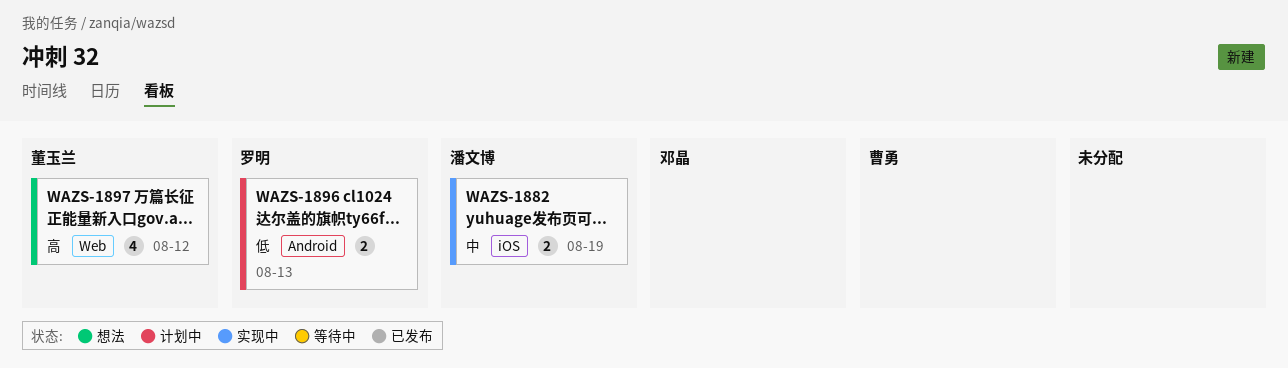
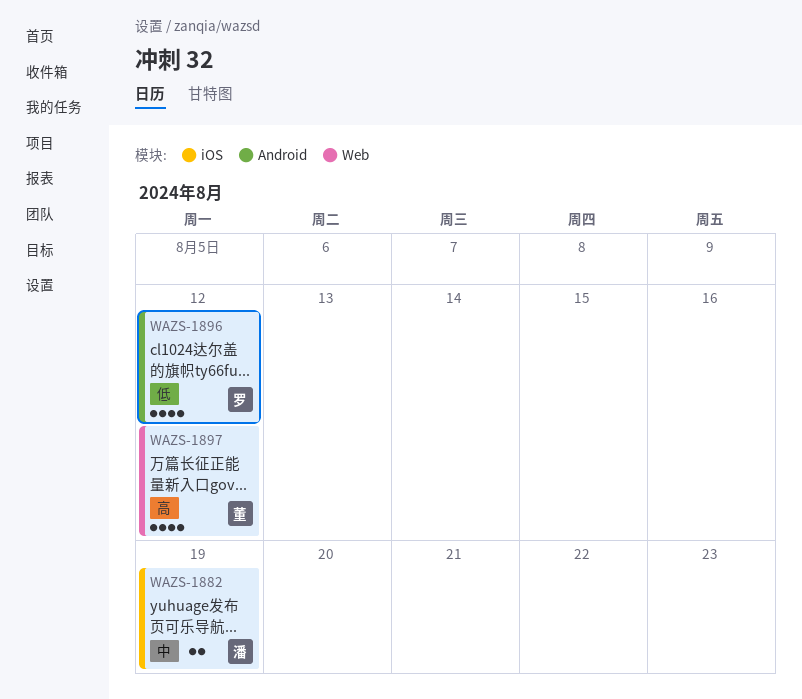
WAZS-1896, estimate: 2 -> 4
WAZS-1896, due: Aug 13 -> Aug 12

